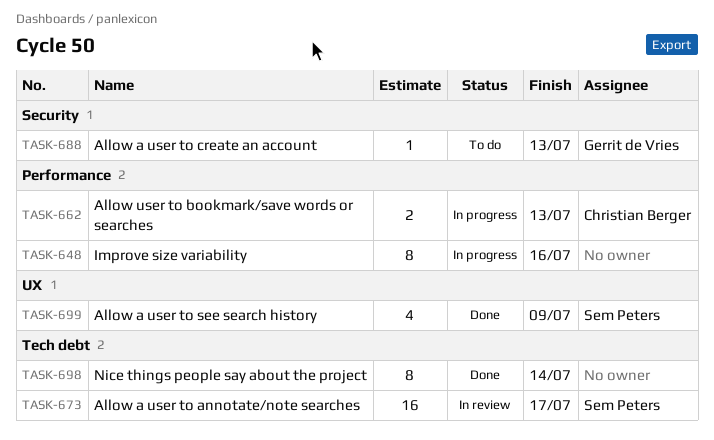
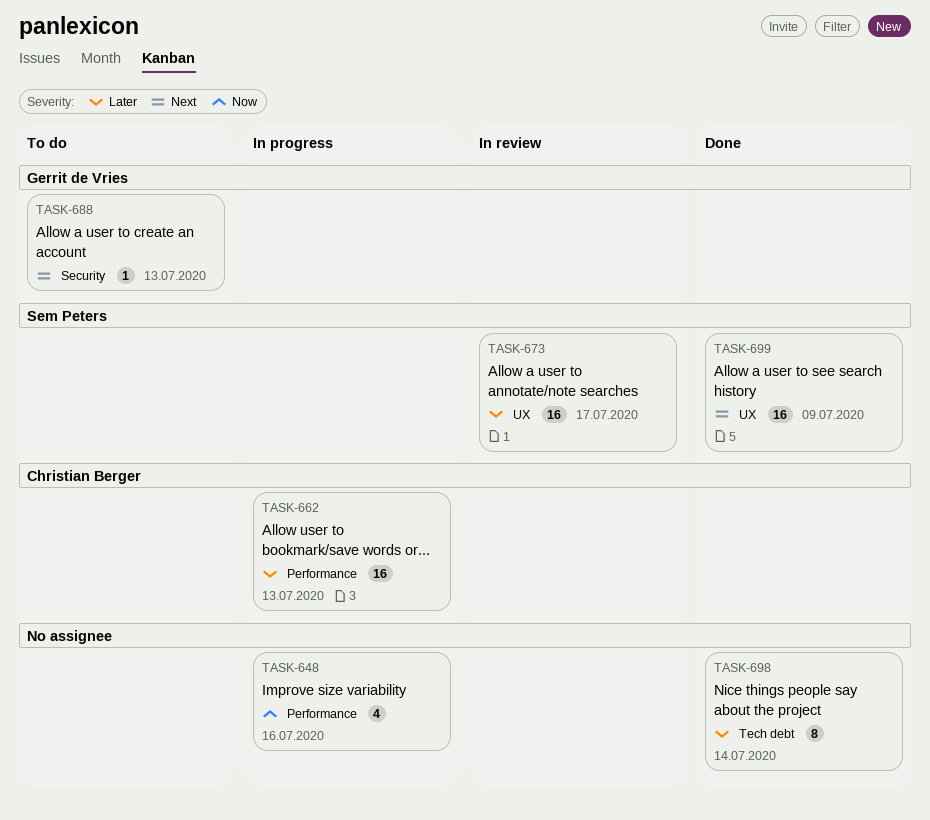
TASK-648, estimate: 8 -> 4
TASK-662, estimate: 2 -> 16
TASK-673, label: Tech debt -> UX
TASK-699, estimate: 4 -> 16

